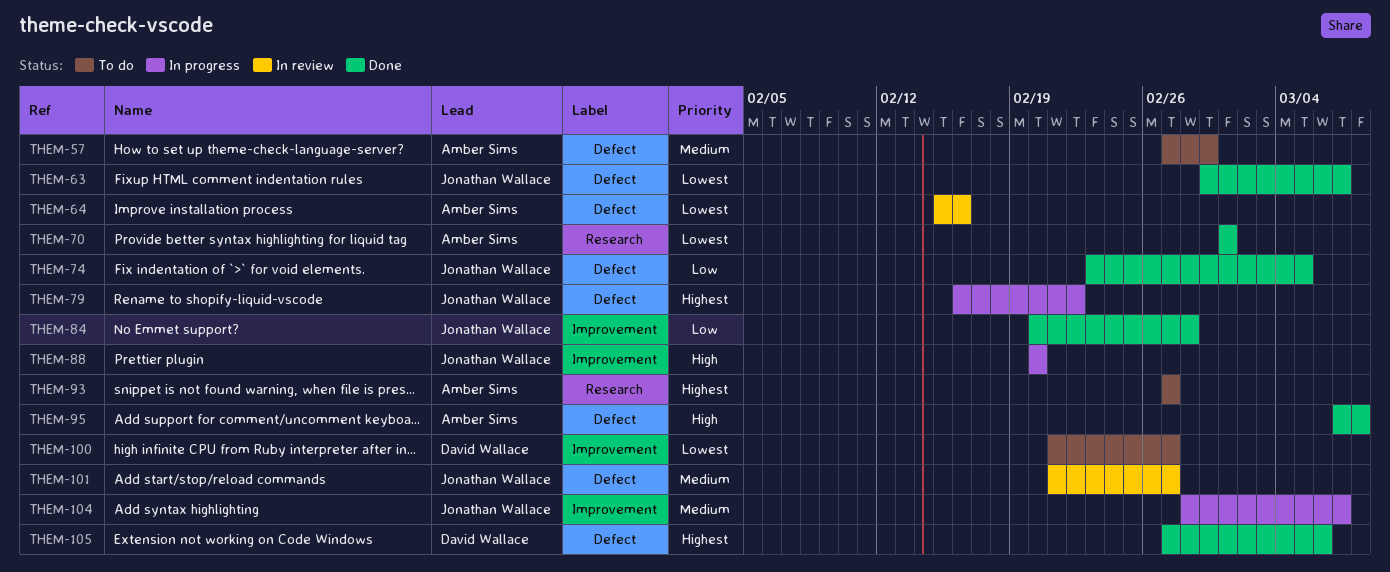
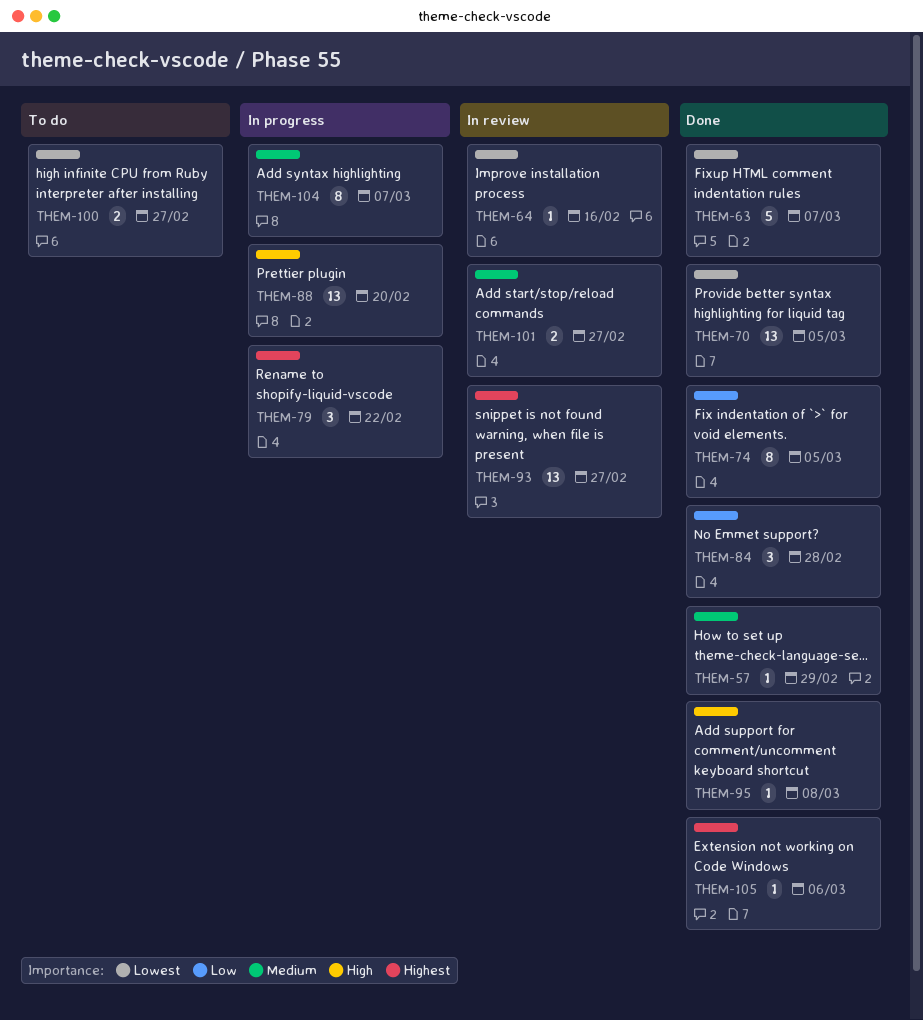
THEM-57, status: To do -> Done
THEM-70, due: Mar 1 -> Mar 5
THEM-93, status: To do -> In review

